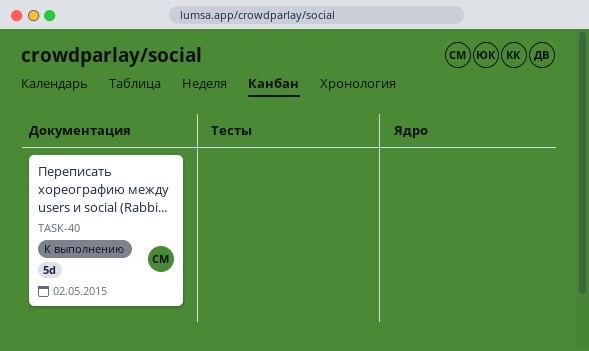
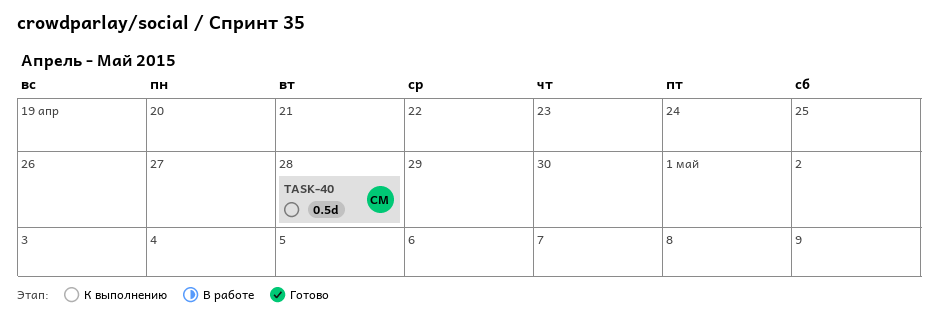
TASK-40, estimate: 5d -> 0.5d
TASK-40, due: May 2 -> Apr 28

